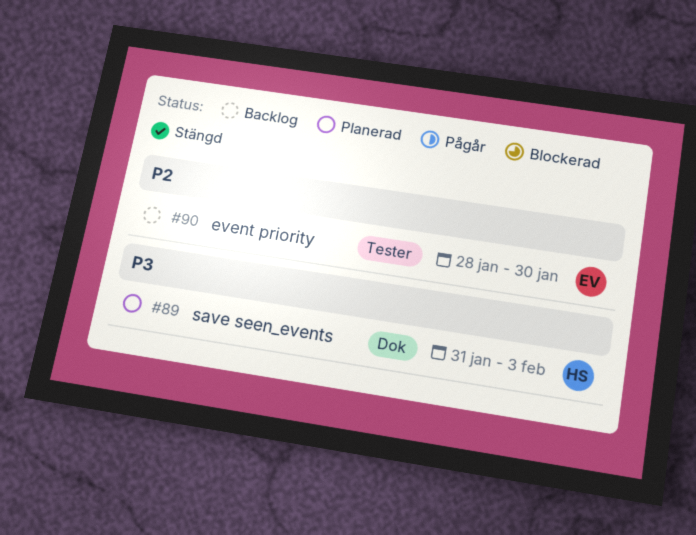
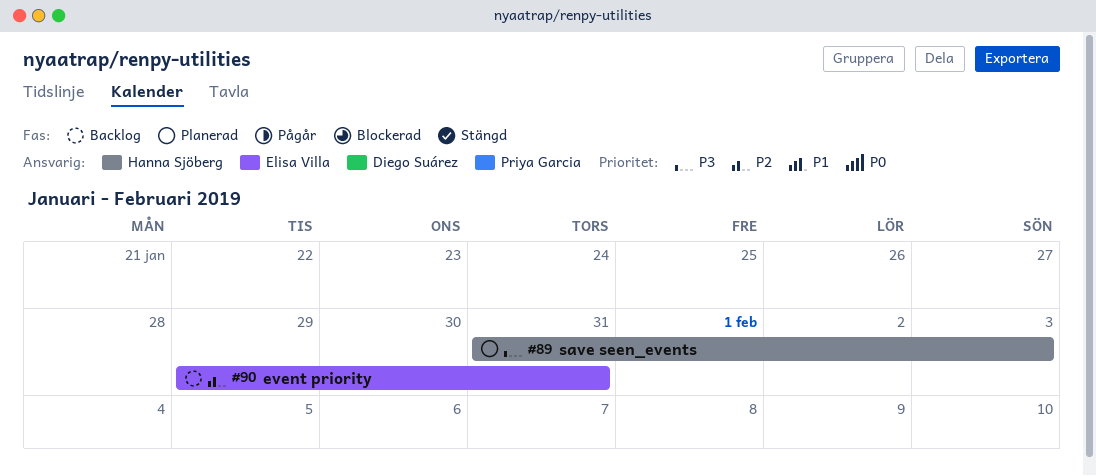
#90, start: Jan 28 -> Jan 29
#90, due: Jan 30 -> Jan 31

